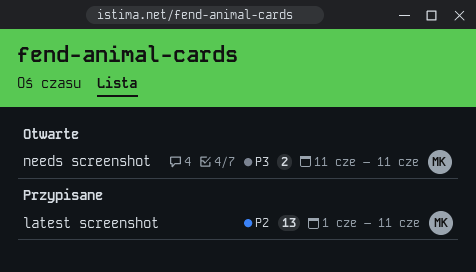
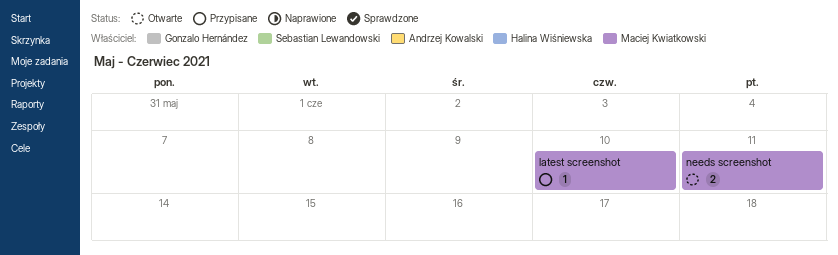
latest screenshot, estimate: 13 -> 1
latest screenshot, due: Jun 11 -> Jun 10

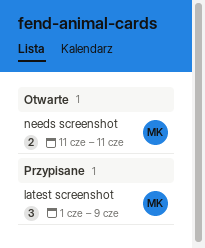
latest screenshot, estimate: 1 -> 3
latest screenshot, due: Jun 10 -> Jun 9

